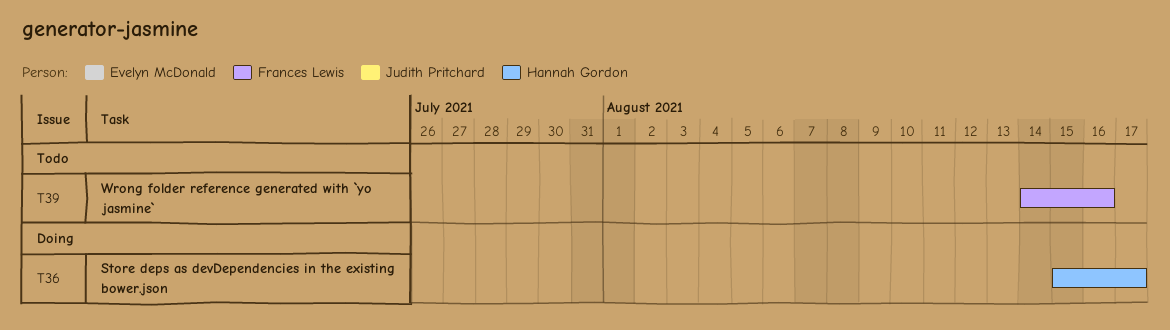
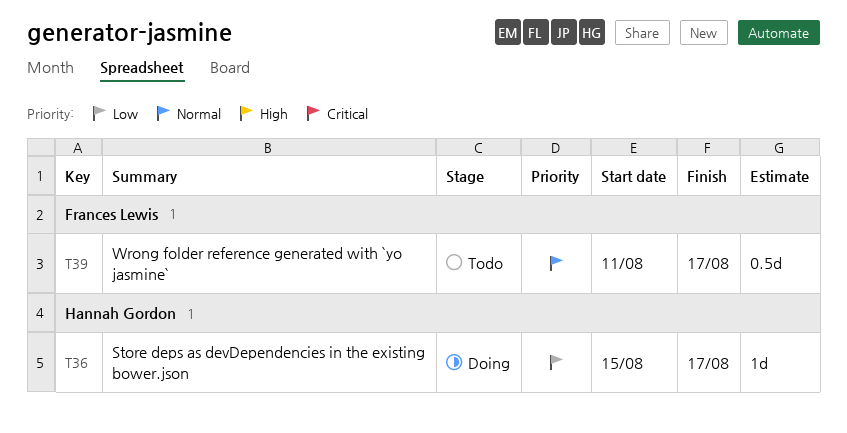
T39, start: Aug 14 -> Aug 11
T39, due: Aug 16 -> Aug 17

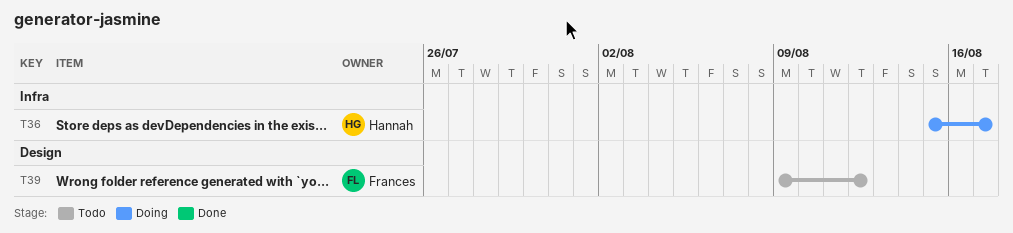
T39, start: Aug 11 -> Aug 9
T39, due: Aug 17 -> Aug 12

